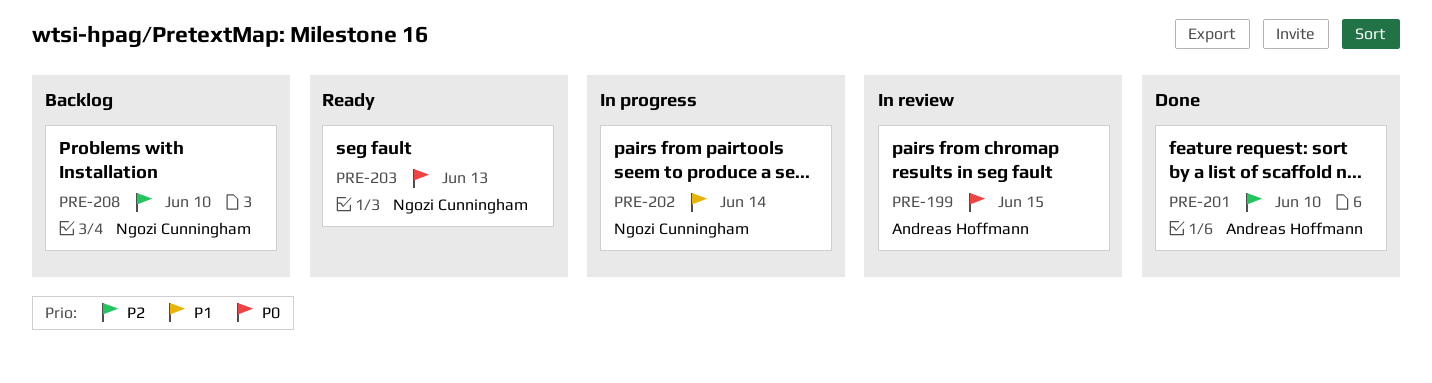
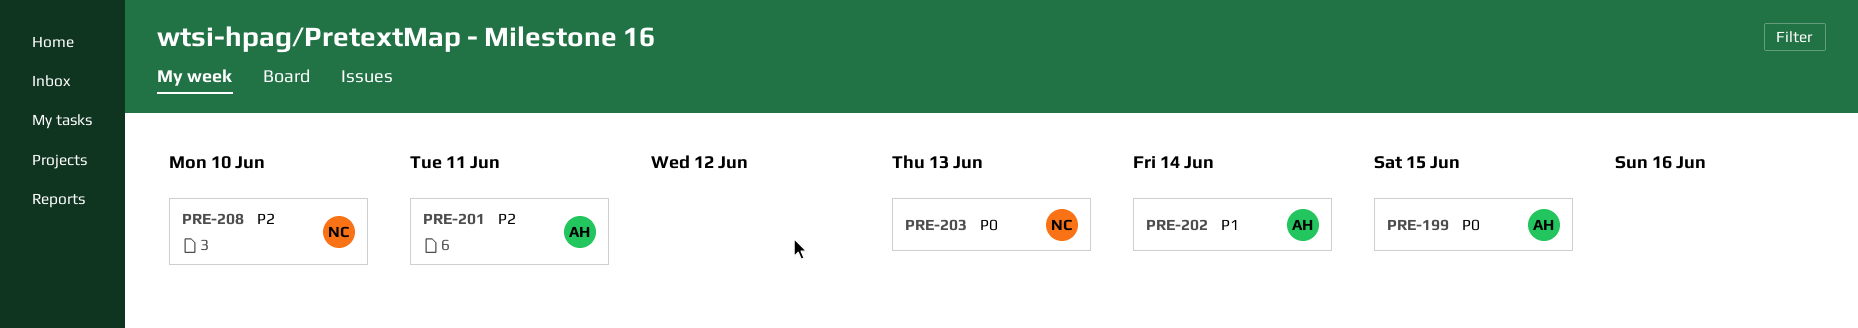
PRE-201, due: Jun 10 -> Jun 11
PRE-202, owner: Ngozi Cunningham -> Andreas Hoffmann

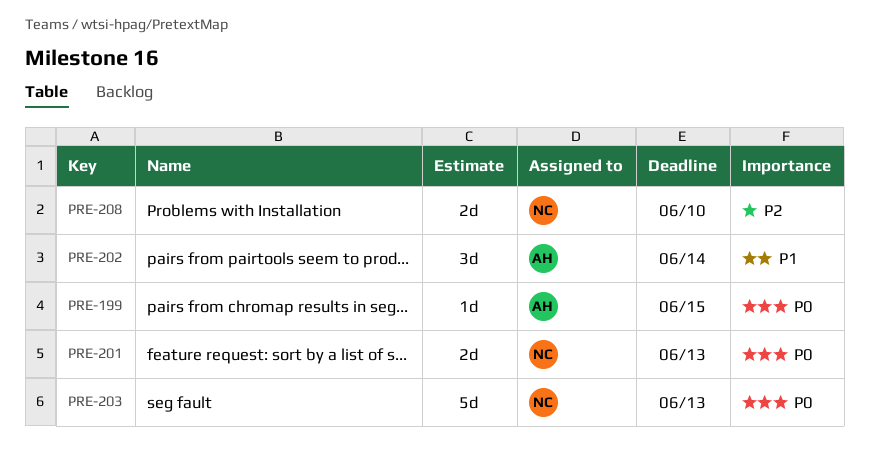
PRE-201, owner: AH -> NC
PRE-201, priority: P2 -> P0
PRE-201, due: Jun 11 -> Jun 13

